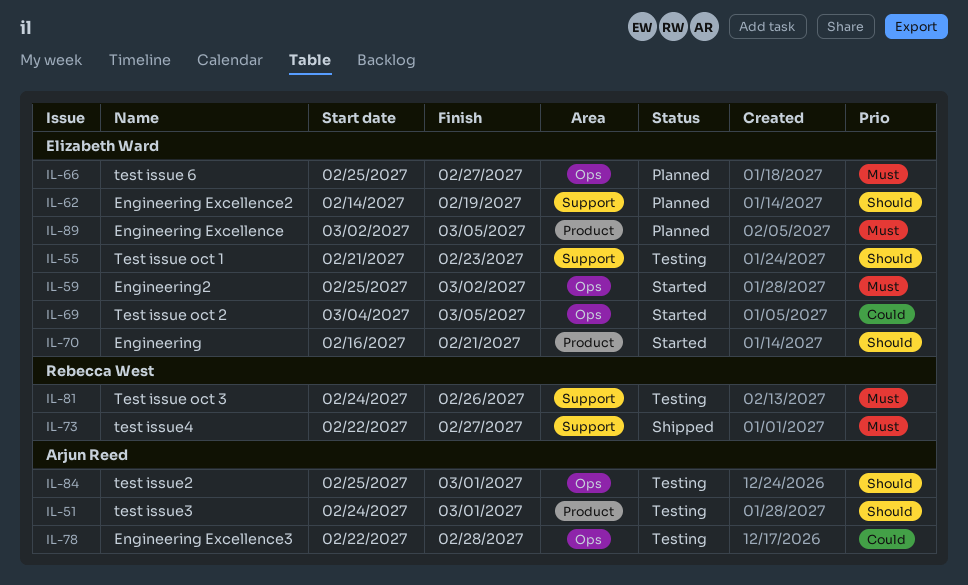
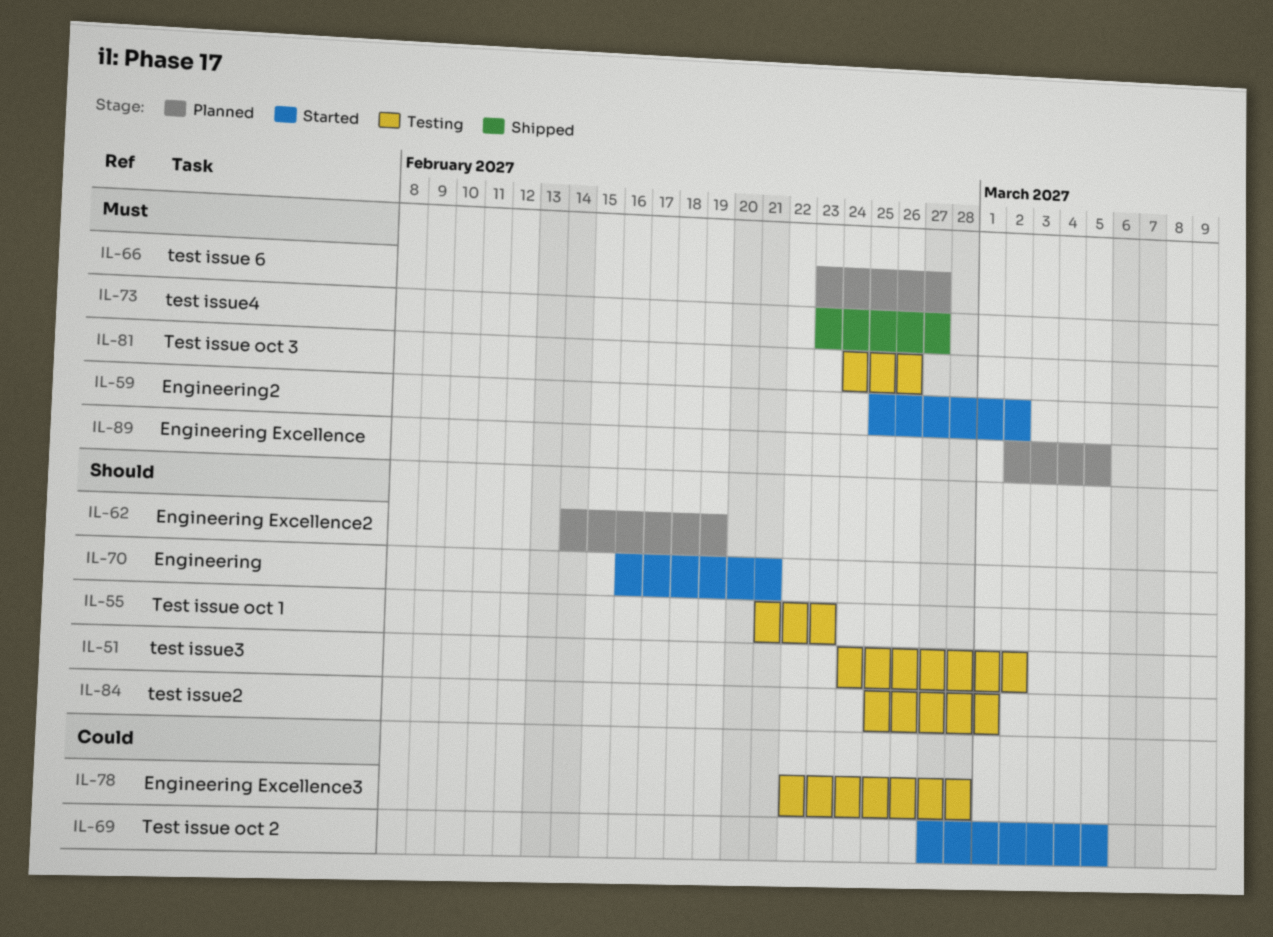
IL-51, due: Mar 1 -> Mar 2
IL-66, start: Feb 25 -> Feb 23
IL-69, start: Mar 4 -> Feb 27
IL-73, start: Feb 22 -> Feb 23

